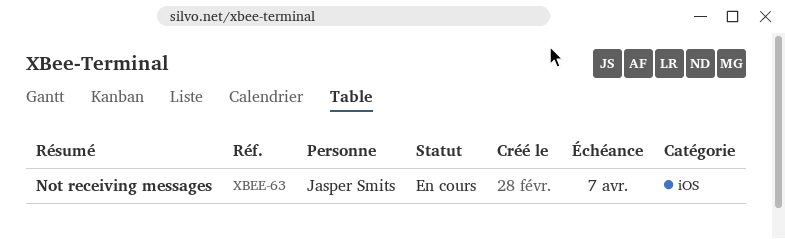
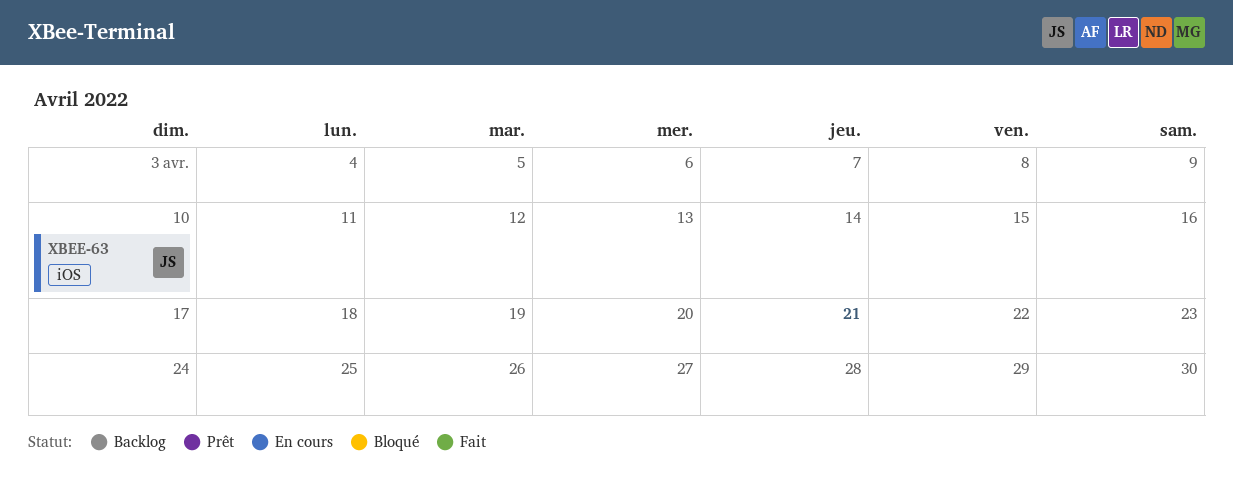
XBEE-63, due: Apr 7 -> Apr 10

